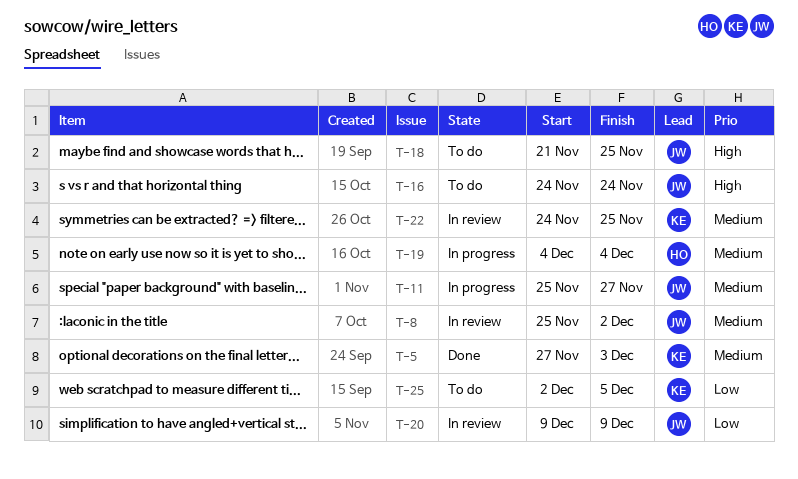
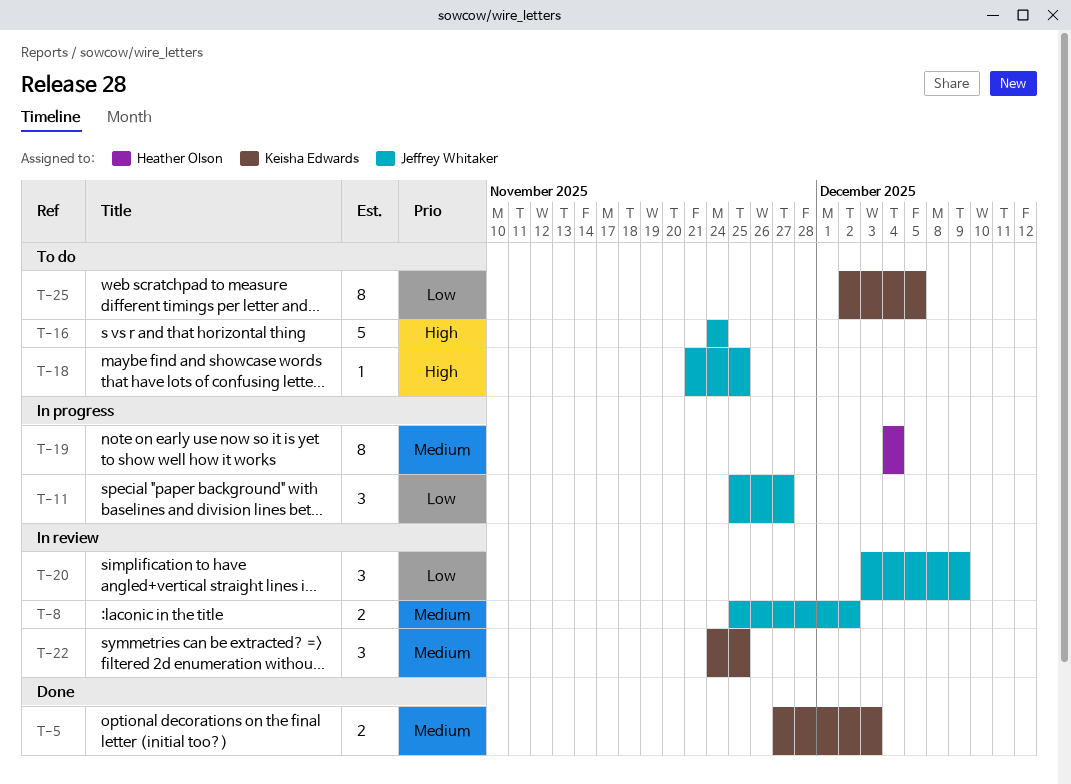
T-11, priority: Medium -> Low
T-20, start: Dec 9 -> Dec 3

